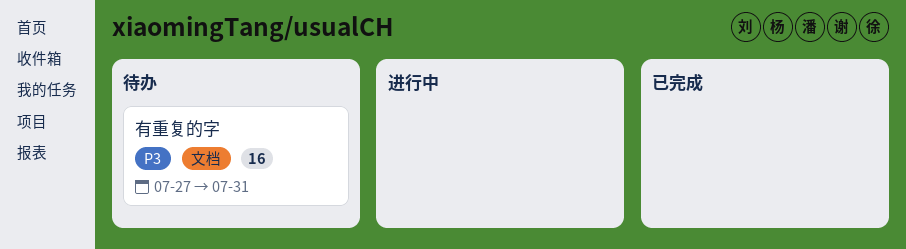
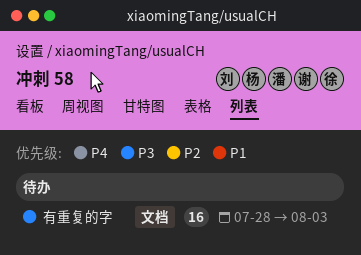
有重复的字, start: Jul 27 -> Jul 28
有重复的字, due: Jul 31 -> Aug 3

